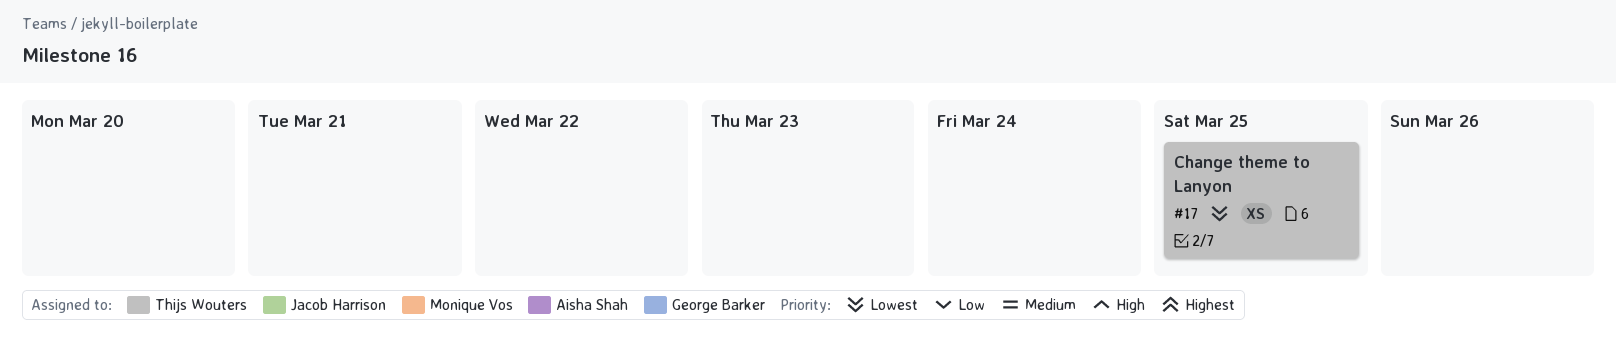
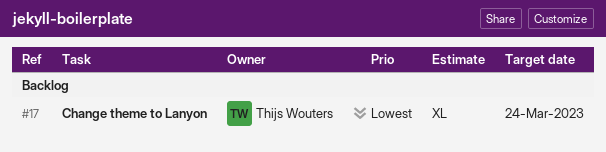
#17, estimate: XS -> XL
#17, due: Mar 25 -> Mar 24

